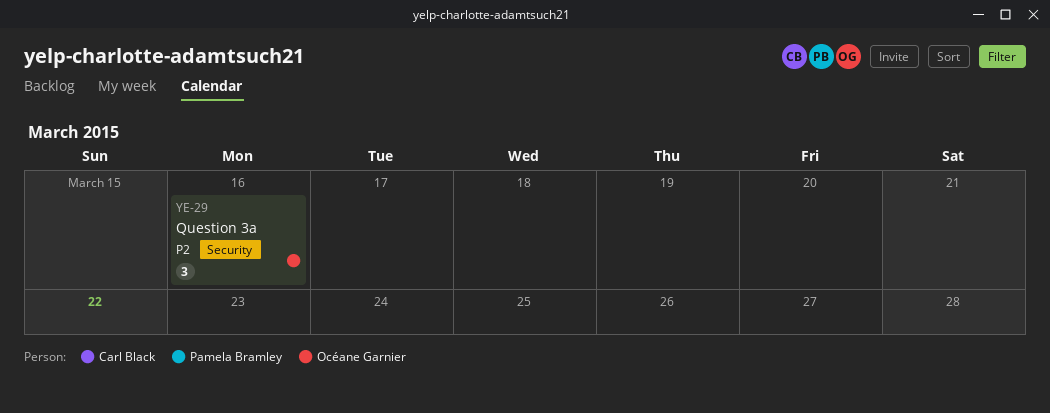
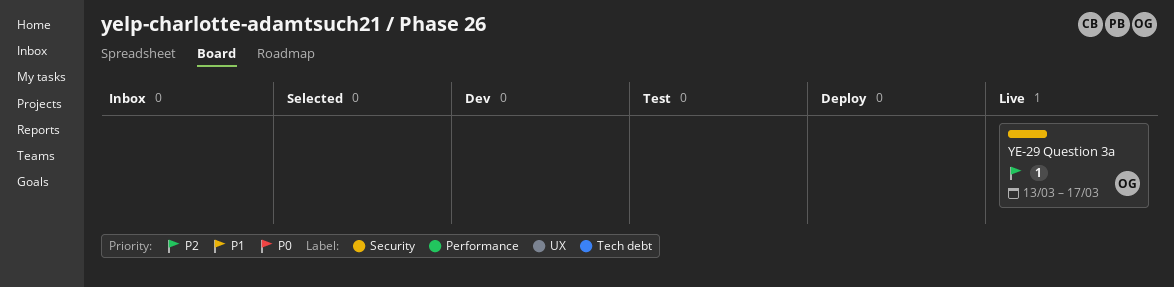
YE-29, estimate: 3 -> 1
YE-29, due: Mar 16 -> Mar 17

